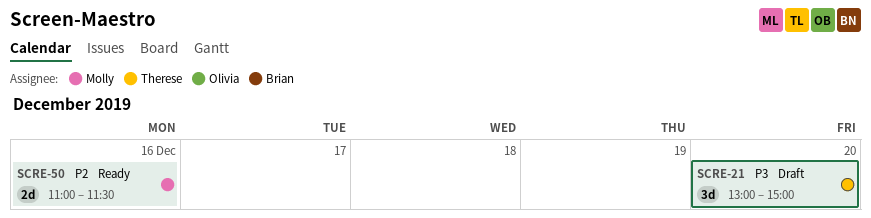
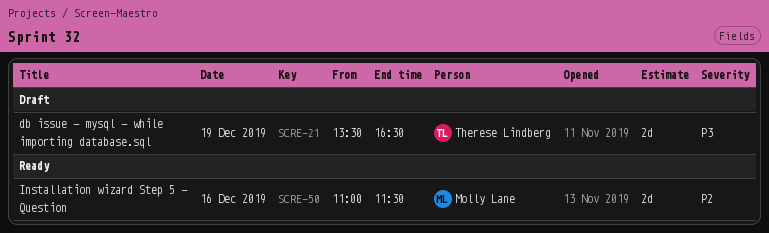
SCRE-21, estimate: 3d -> 2d
SCRE-21, day: Dec 20 -> Dec 19
SCRE-21, begins: 13:00 -> 13:30
SCRE-21, ends: 15:00 -> 16:30

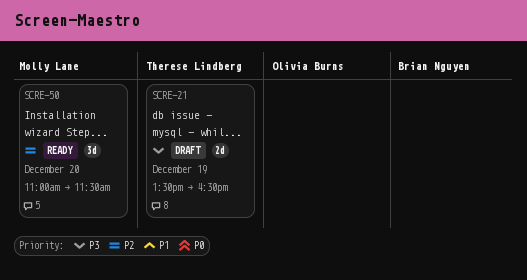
SCRE-50, estimate: 2d -> 3d
SCRE-50, day: Dec 16 -> Dec 20

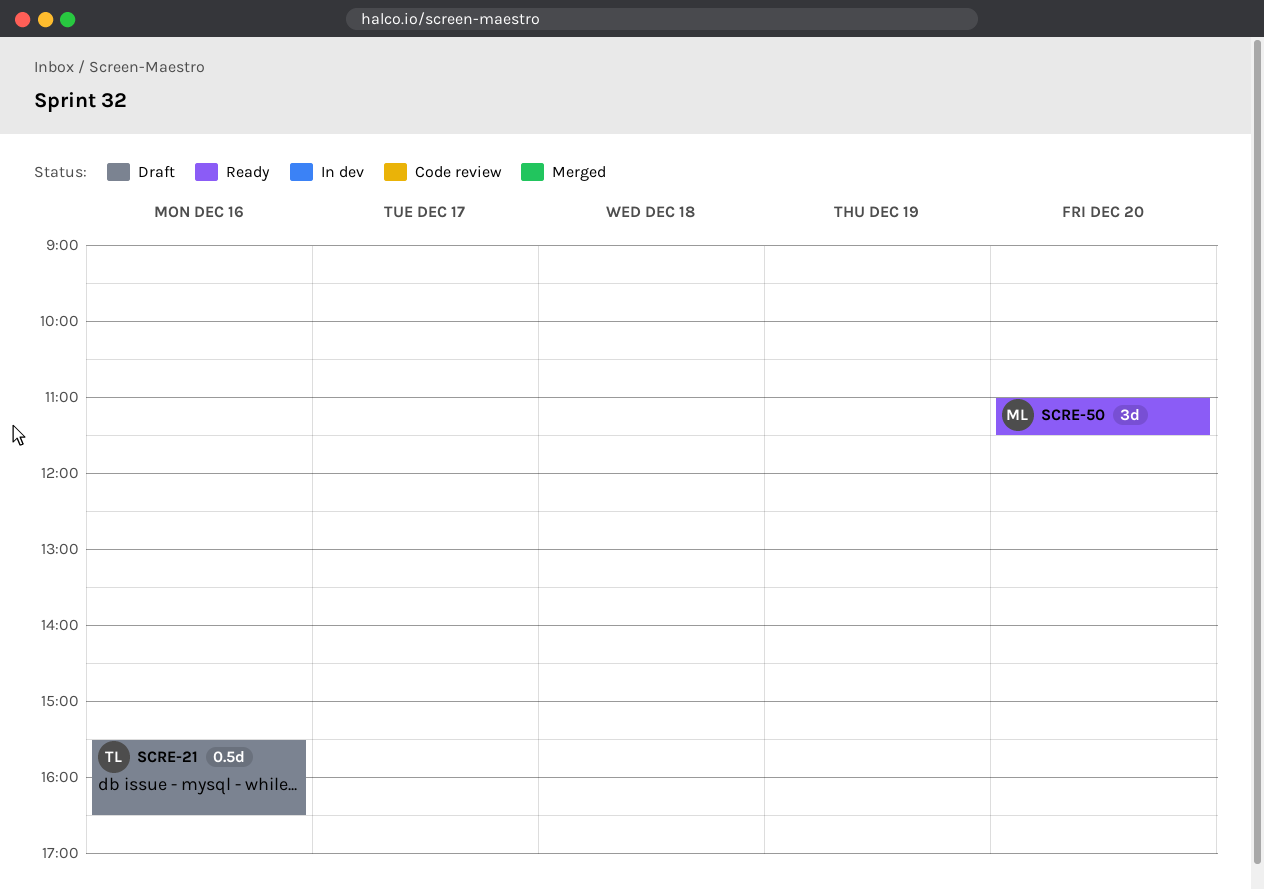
SCRE-21, estimate: 2d -> 0.5d
SCRE-21, day: Dec 19 -> Dec 16
SCRE-21, begins: 13:30 -> 15:30

